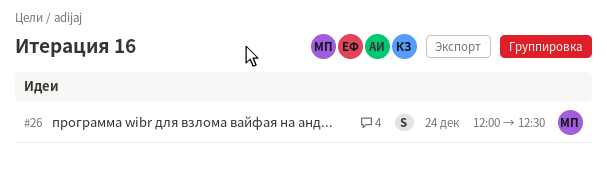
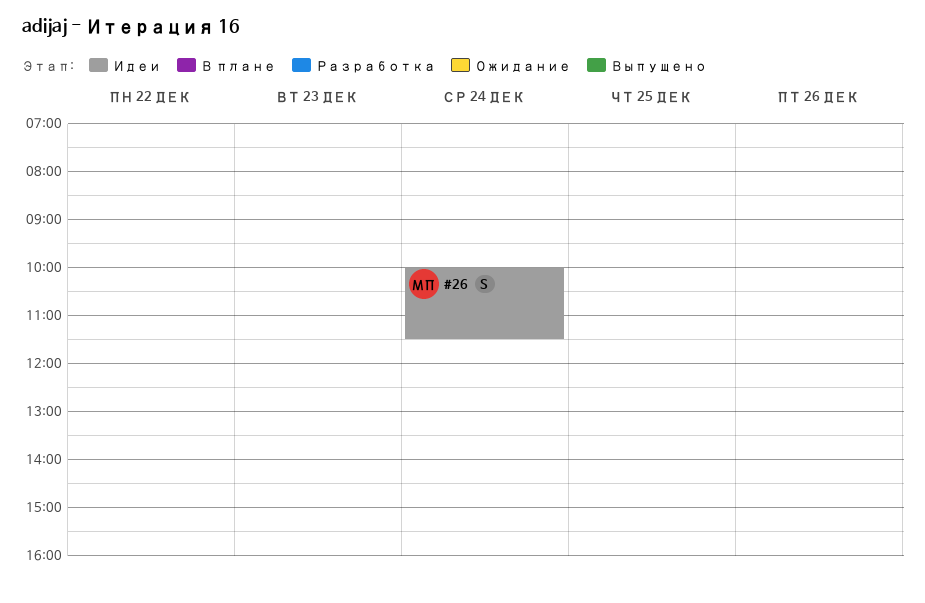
#26, begins: 12:00 -> 10:00
#26, ends: 12:30 -> 11:30

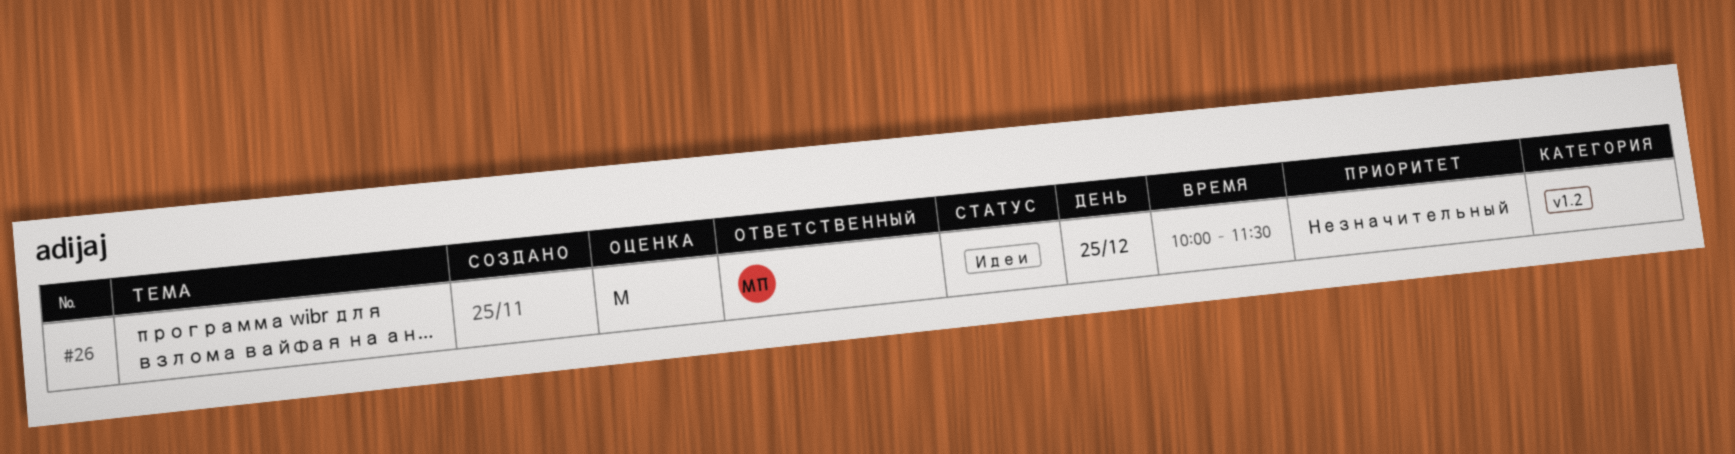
#26, estimate: S -> M
#26, day: Dec 24 -> Dec 25

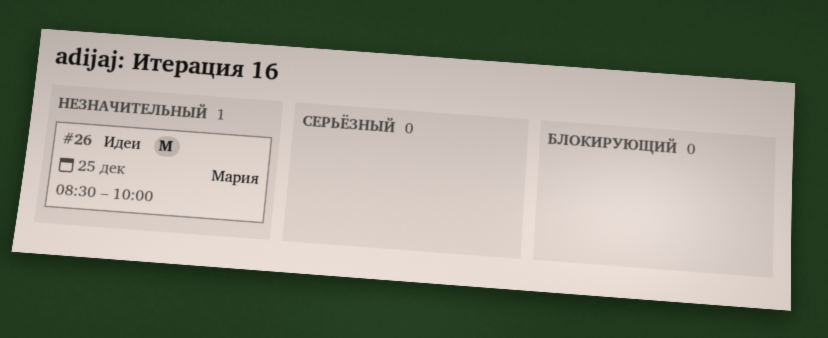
#26, begins: 10:00 -> 08:30
#26, ends: 11:30 -> 10:00

